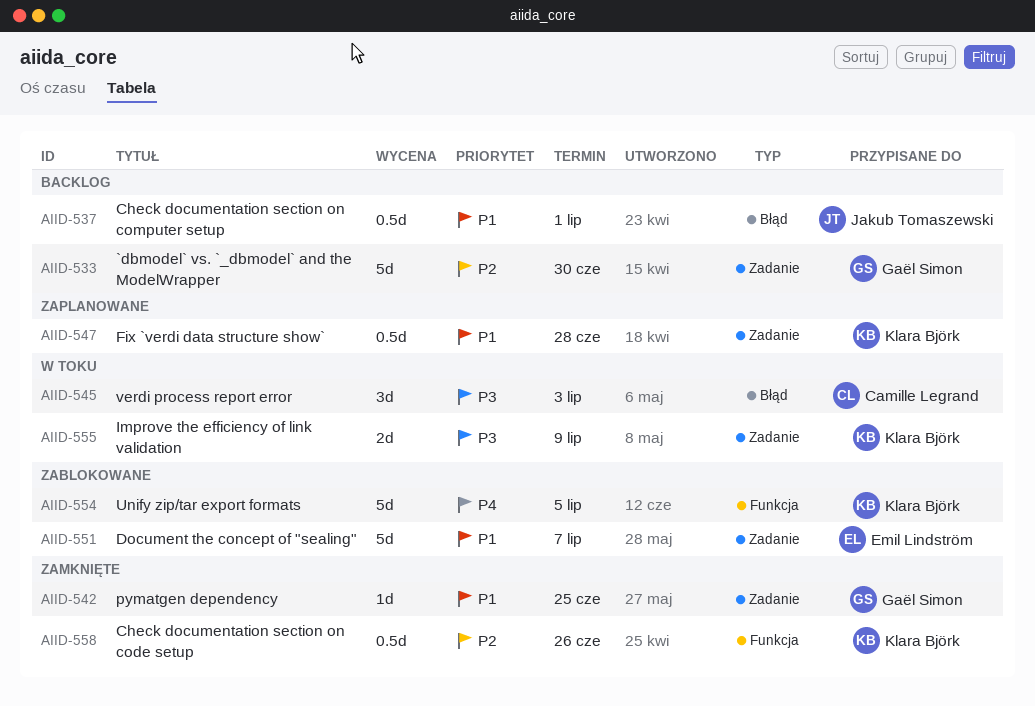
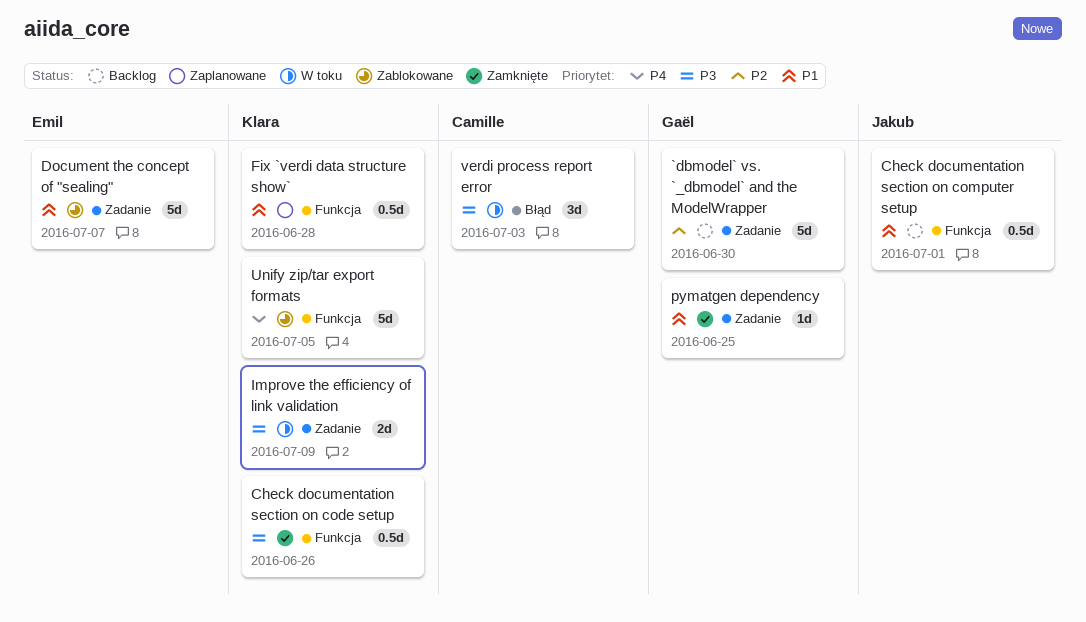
Check documentation section on code setup, priority: P2 -> P3
Check documentation section on computer setup, label: Błąd -> Funkcja
Fix `verdi data structure show`, label: Zadanie -> Funkcja

